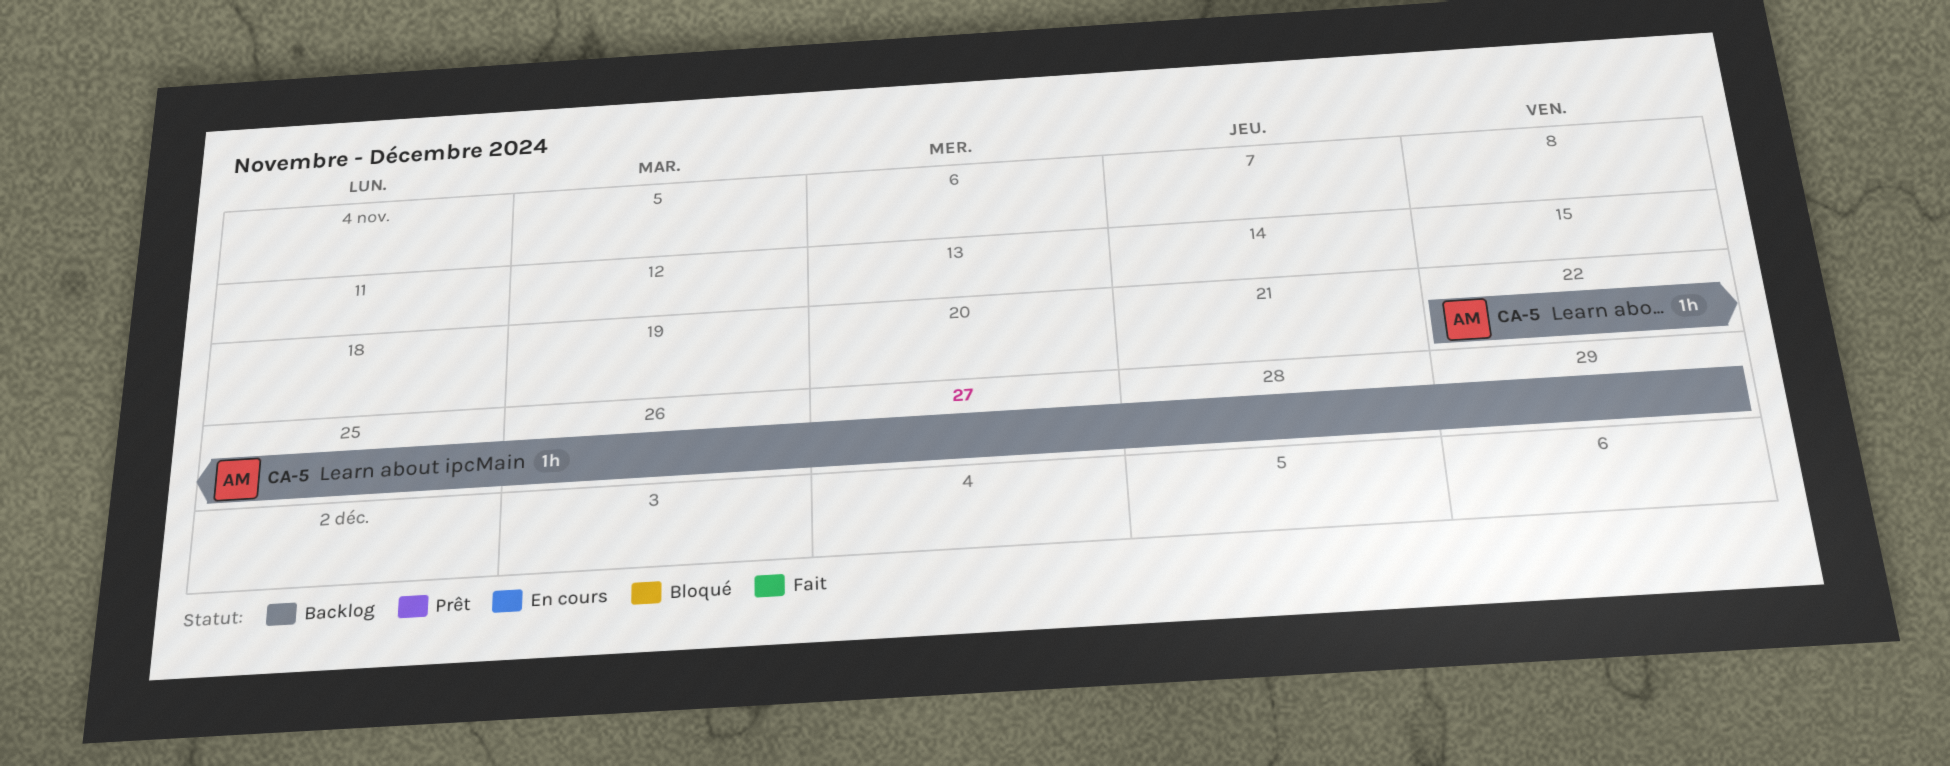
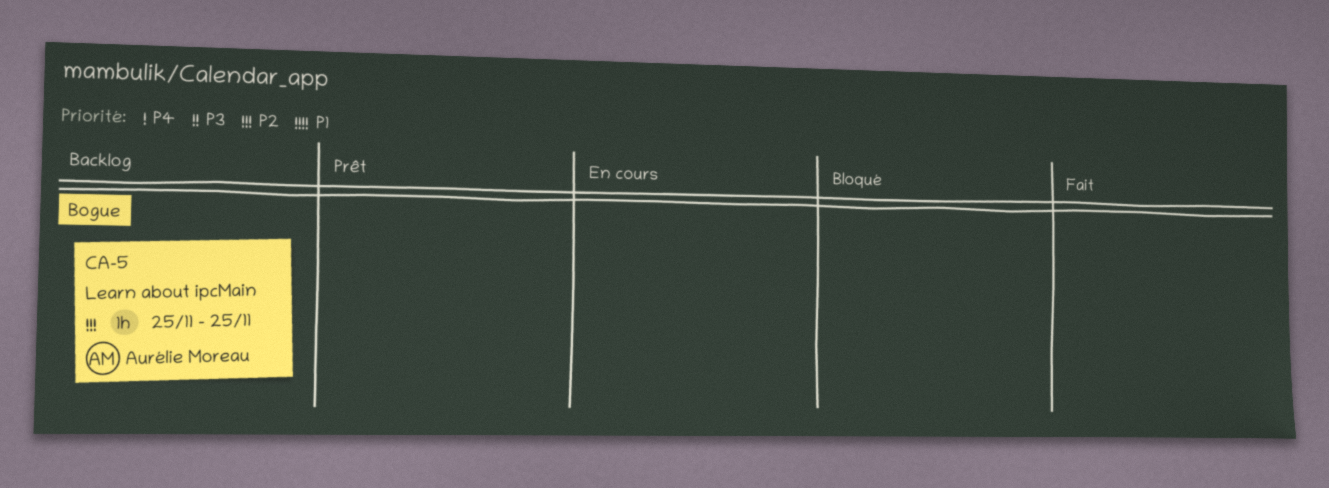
CA-5, start: Nov 22 -> Nov 25
CA-5, due: Nov 29 -> Nov 25

